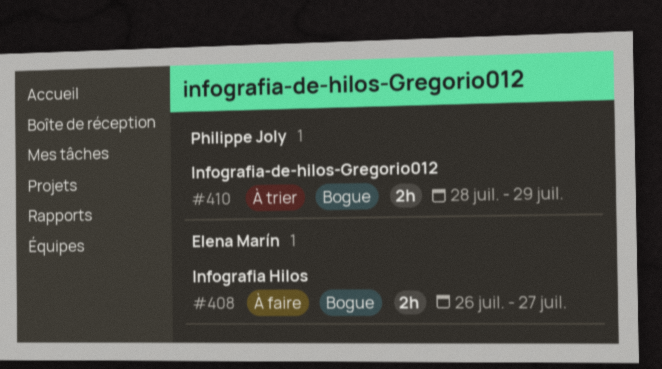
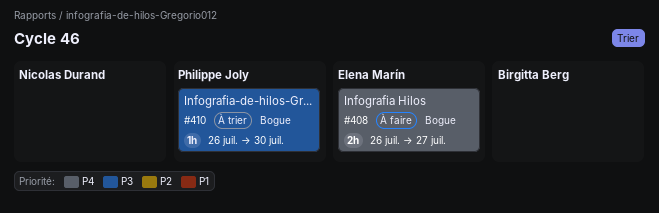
#410, estimate: 2h -> 1h
#410, start: Jul 28 -> Jul 26
#410, due: Jul 29 -> Jul 30

